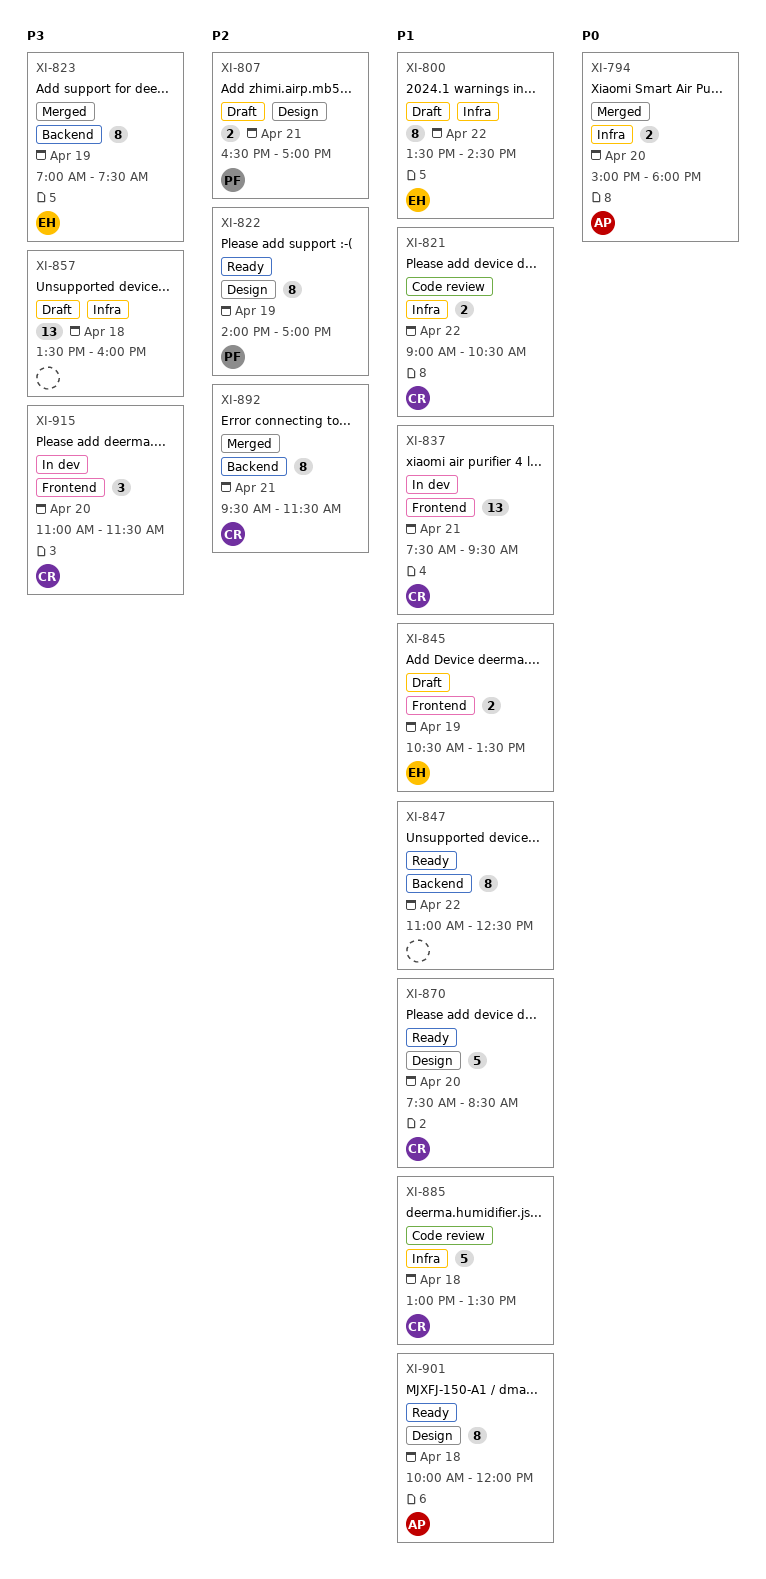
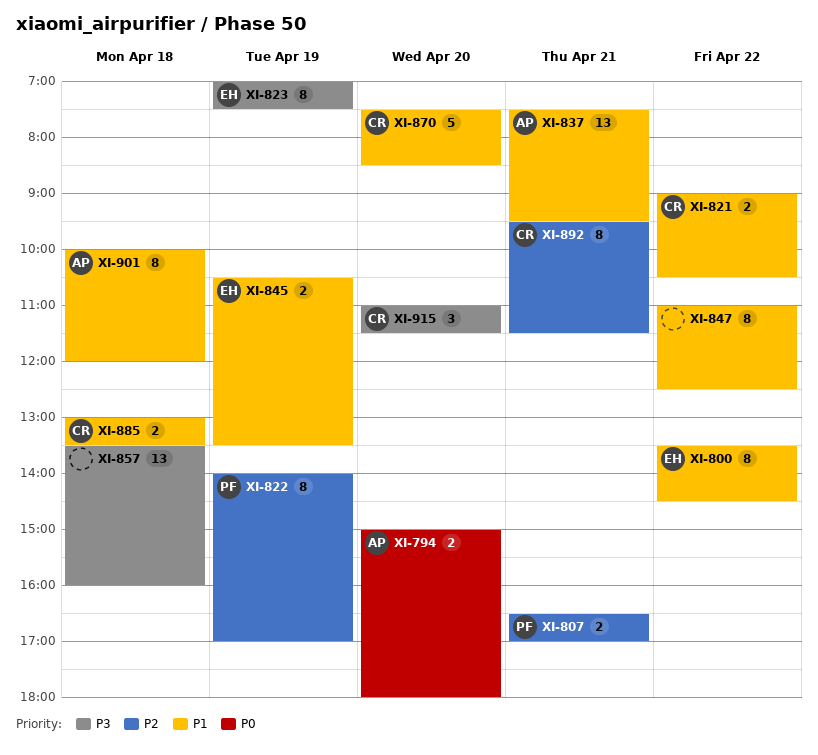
XI-837, owner: CR -> AP
XI-885, estimate: 5 -> 2

